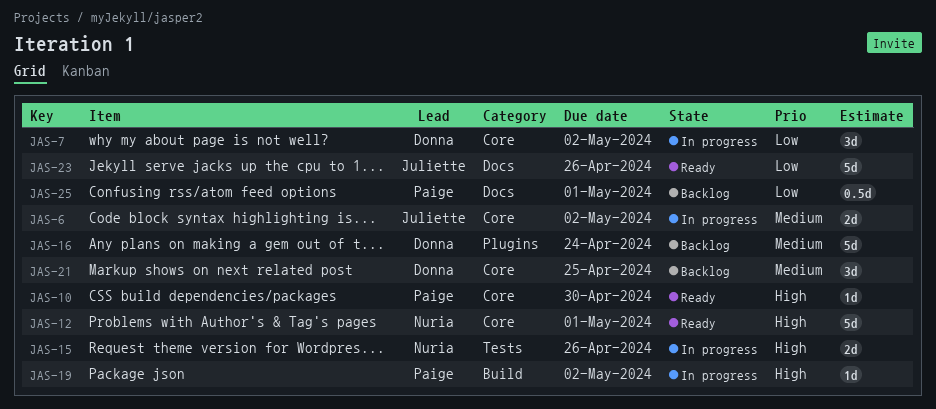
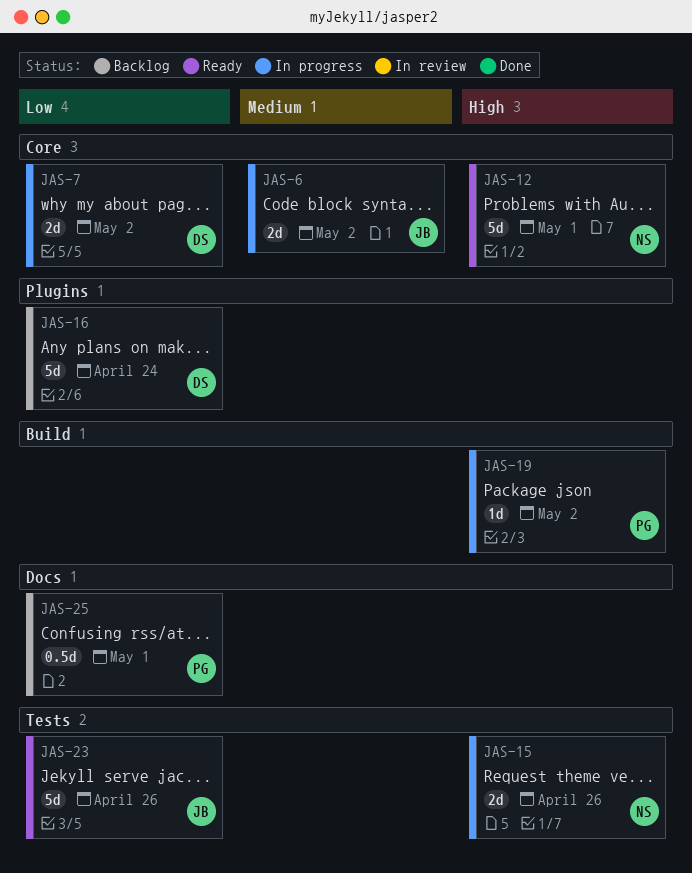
JAS-7, estimate: 3d -> 2d
JAS-10: present -> none
JAS-16, priority: Medium -> Low
JAS-21: present -> none
JAS-23, label: Docs -> Tests

